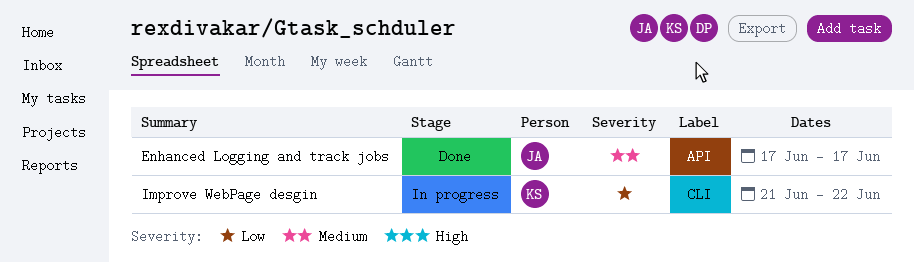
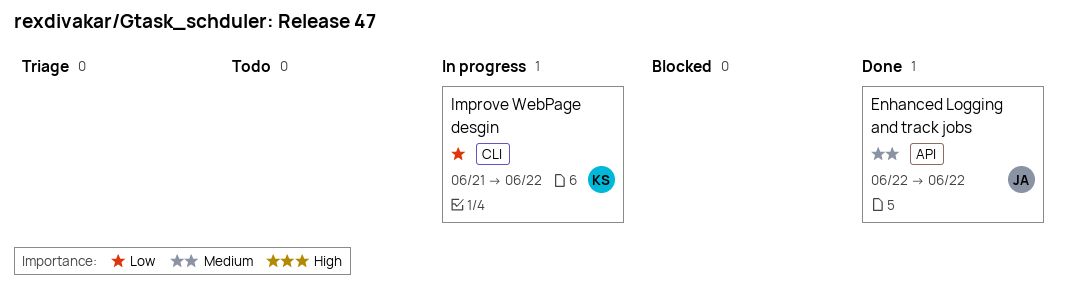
Enhanced Logging and track jobs, start: Jun 17 -> Jun 22
Enhanced Logging and track jobs, due: Jun 17 -> Jun 22

